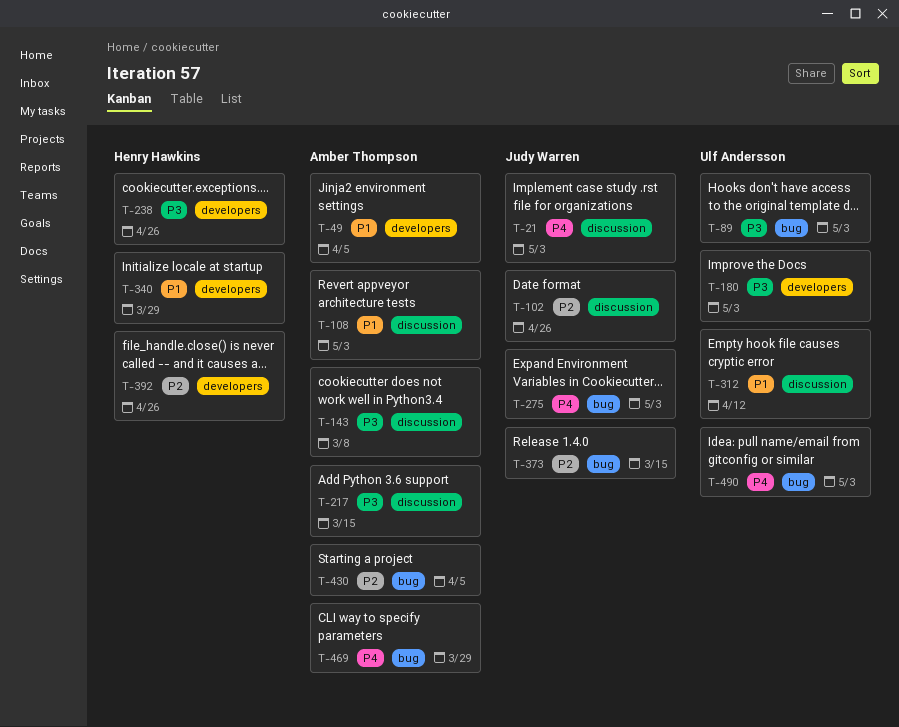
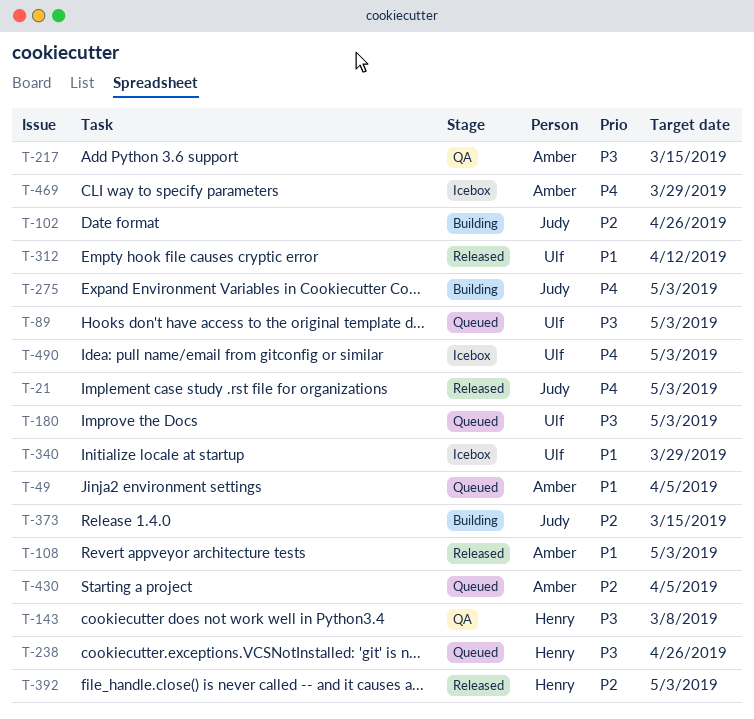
T-143, owner: Amber Thompson -> Henry Hawkins
T-340, owner: Henry Hawkins -> Ulf Andersson
T-392, due: Apr 26 -> May 3

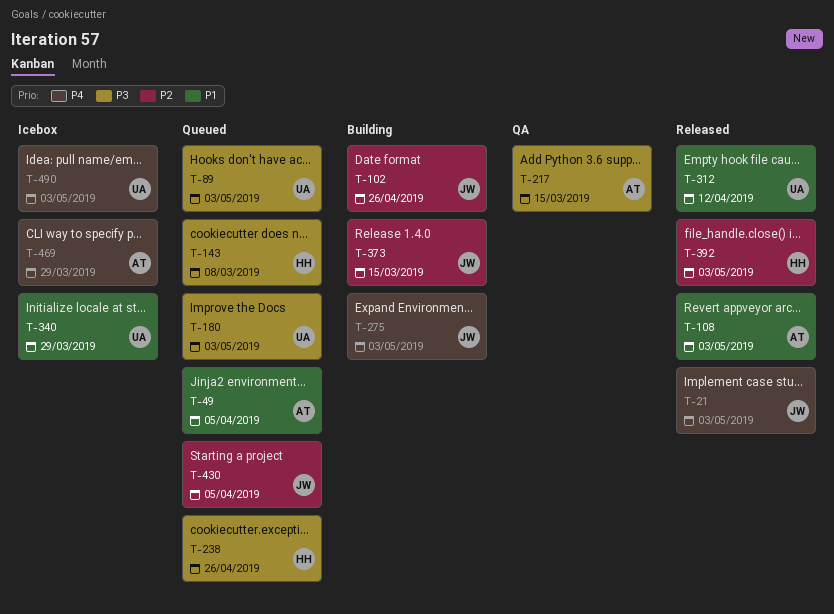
T-143, status: QA -> Queued
T-430, owner: Amber -> Judy

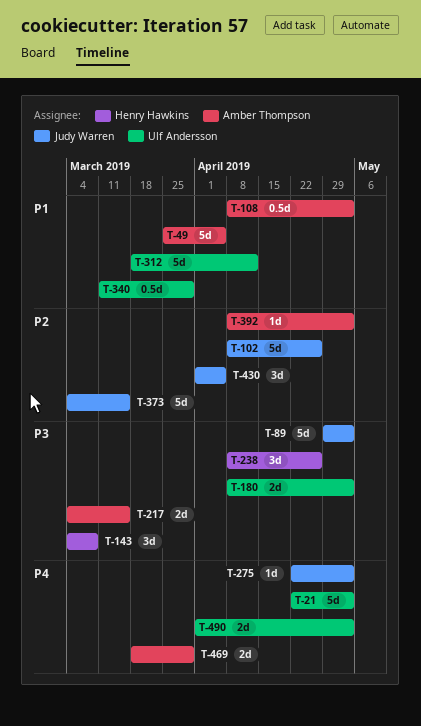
T-21, owner: Judy Warren -> Ulf Andersson
T-89, owner: Ulf Andersson -> Judy Warren
T-392, owner: Henry Hawkins -> Amber Thompson

